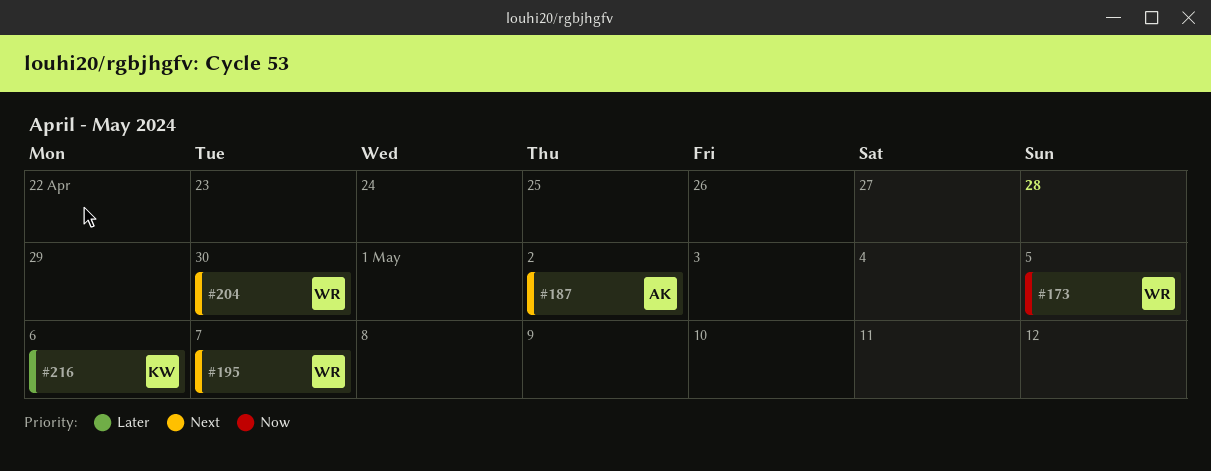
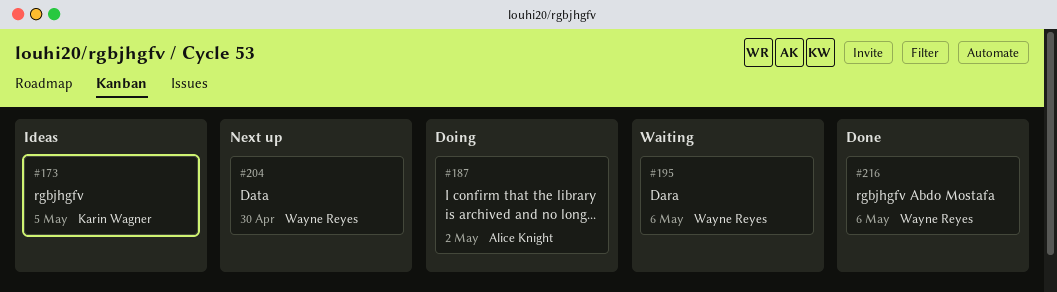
#173, owner: Wayne Reyes -> Karin Wagner
#195, due: May 7 -> May 6
#216, owner: Karin Wagner -> Wayne Reyes

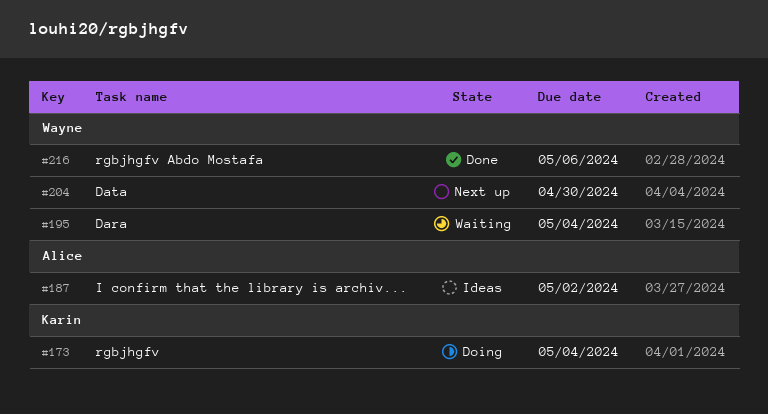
#173, status: Ideas -> Doing
#173, due: May 5 -> May 4
#187, status: Doing -> Ideas
#195, due: May 6 -> May 4

